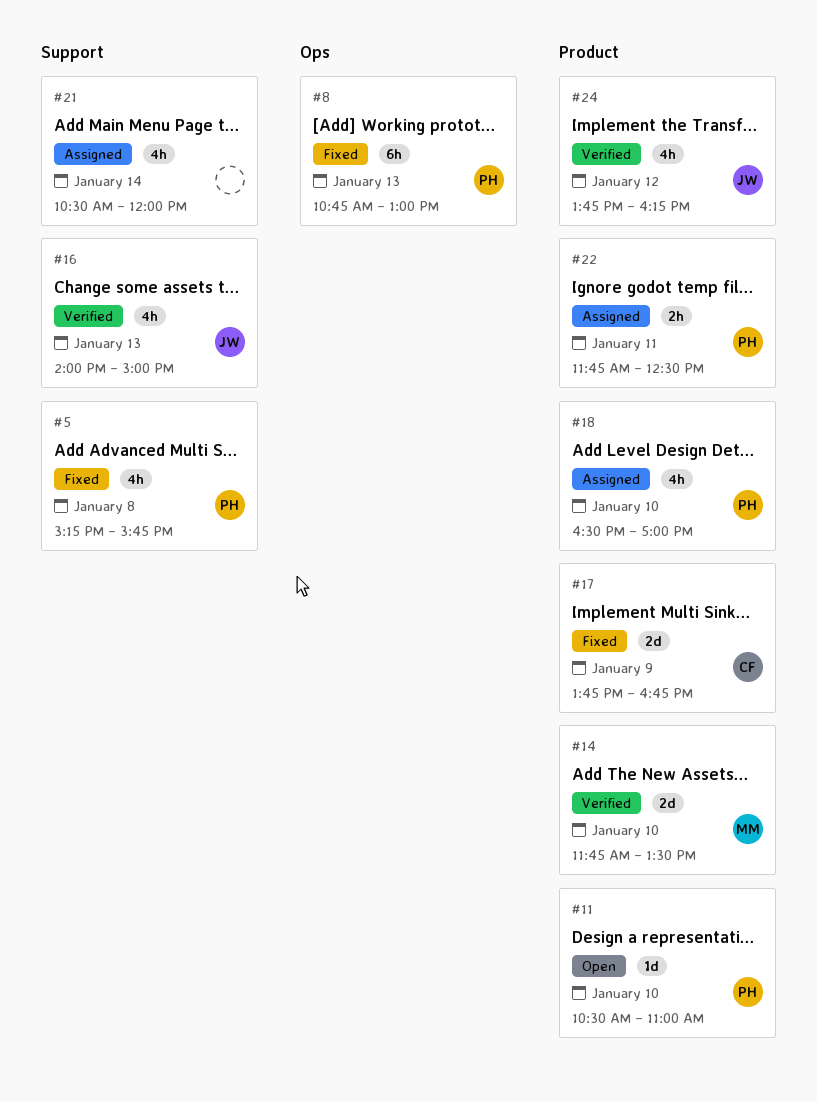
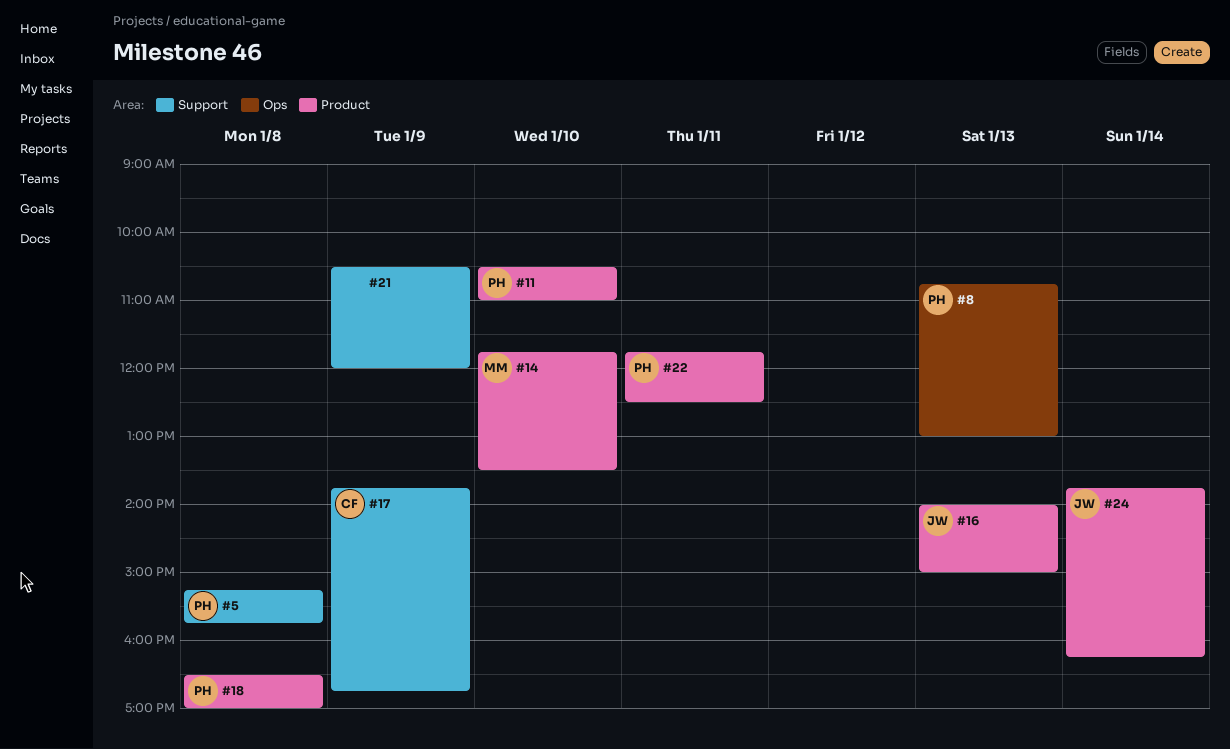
#16, label: Support -> Product
#17, label: Product -> Support
#18, day: Jan 10 -> Jan 8
#21, day: Jan 14 -> Jan 9
#24, day: Jan 12 -> Jan 14

